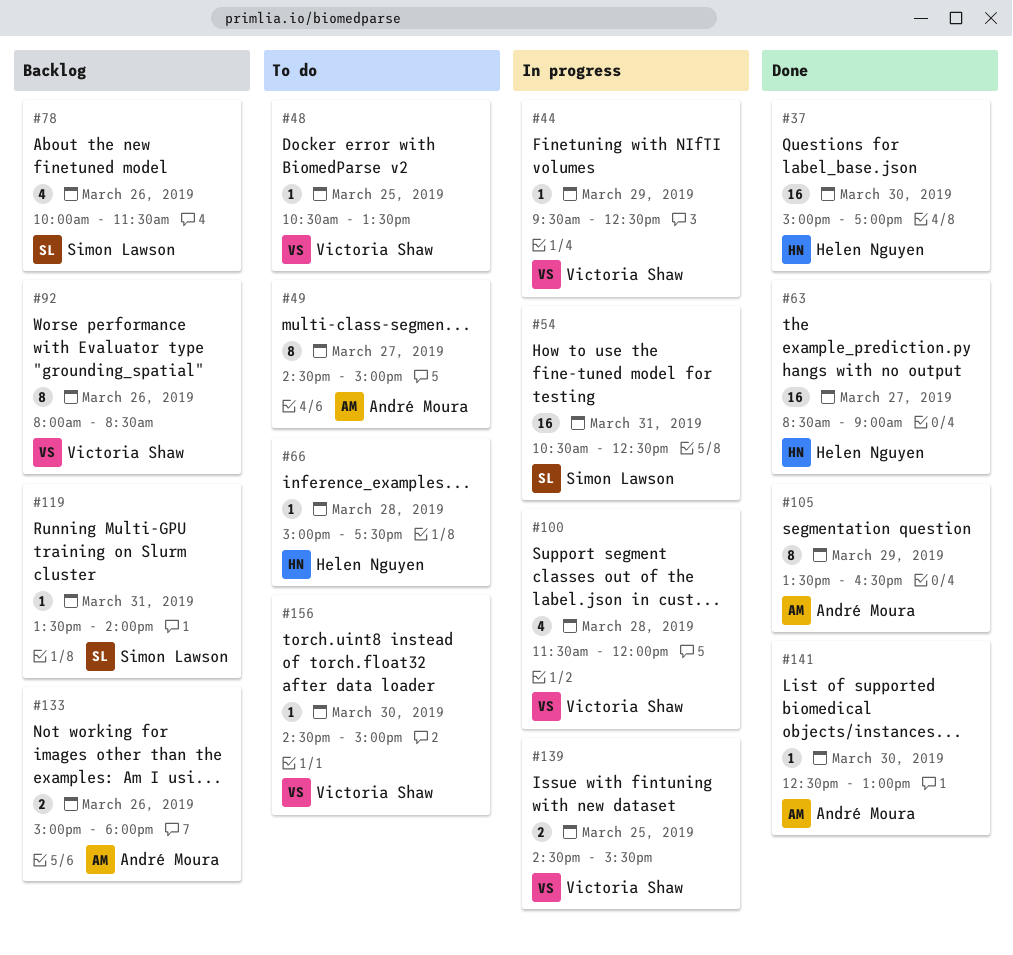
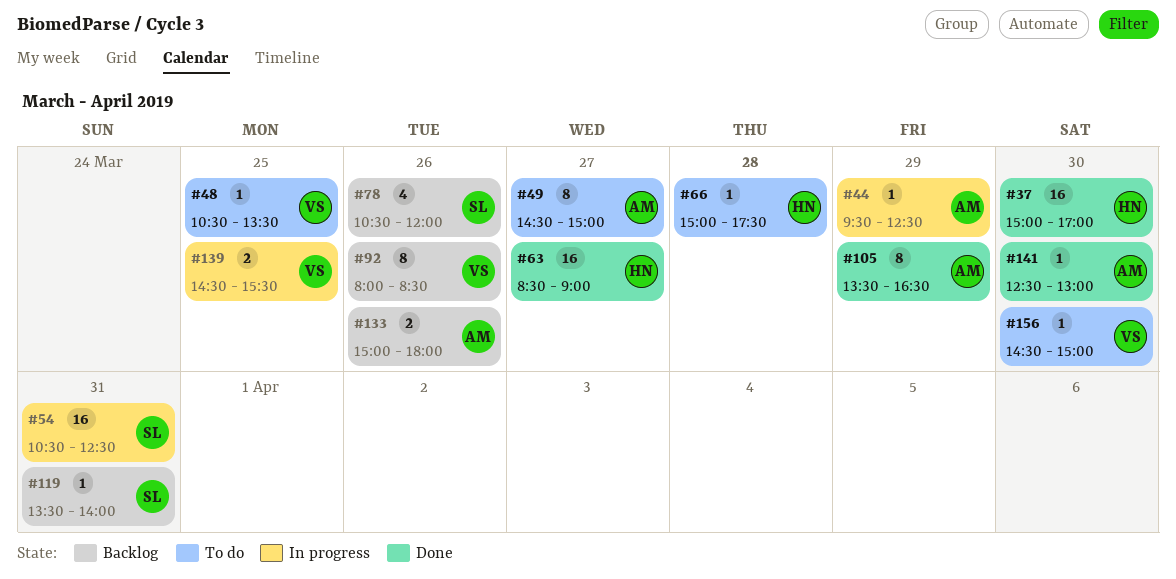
#44, owner: Victoria Shaw -> André Moura
#78, begins: 10:00 -> 10:30
#78, ends: 11:30 -> 12:00
#100: present -> none

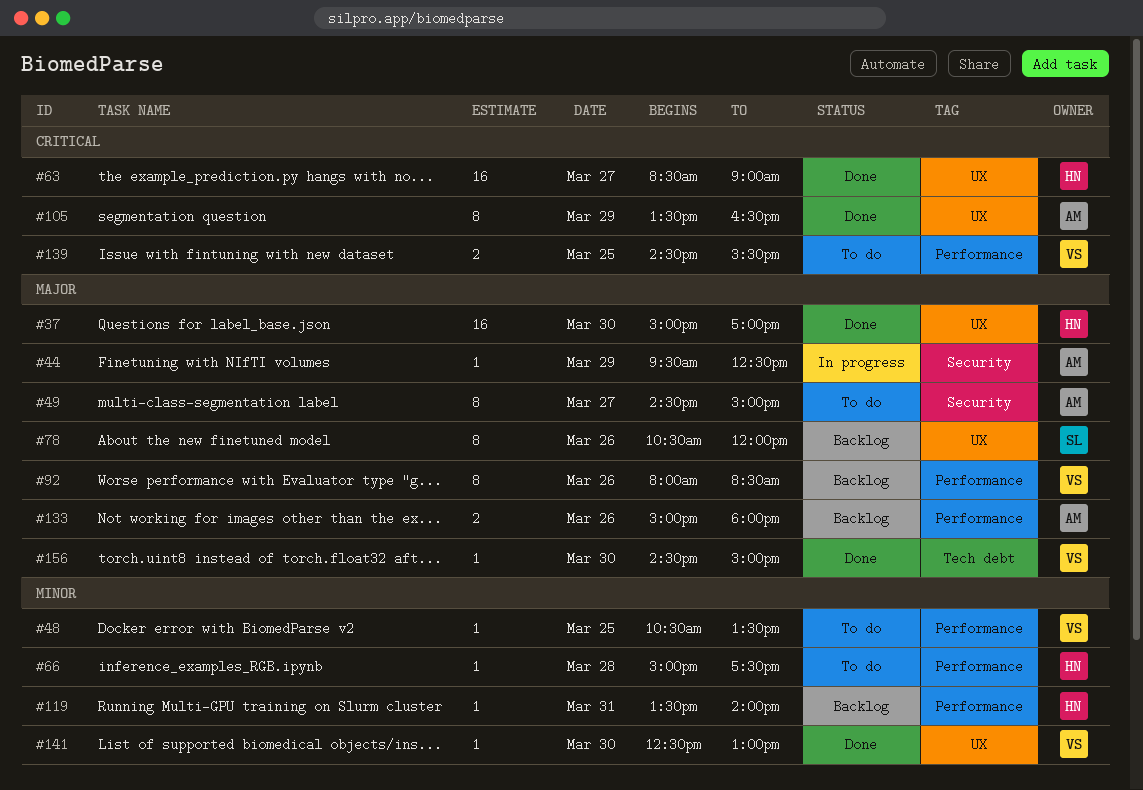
#54: present -> none
#78, estimate: 4 -> 8
#119, owner: SL -> HN
#139, status: In progress -> To do
#141, owner: AM -> VS
#156, status: To do -> Done

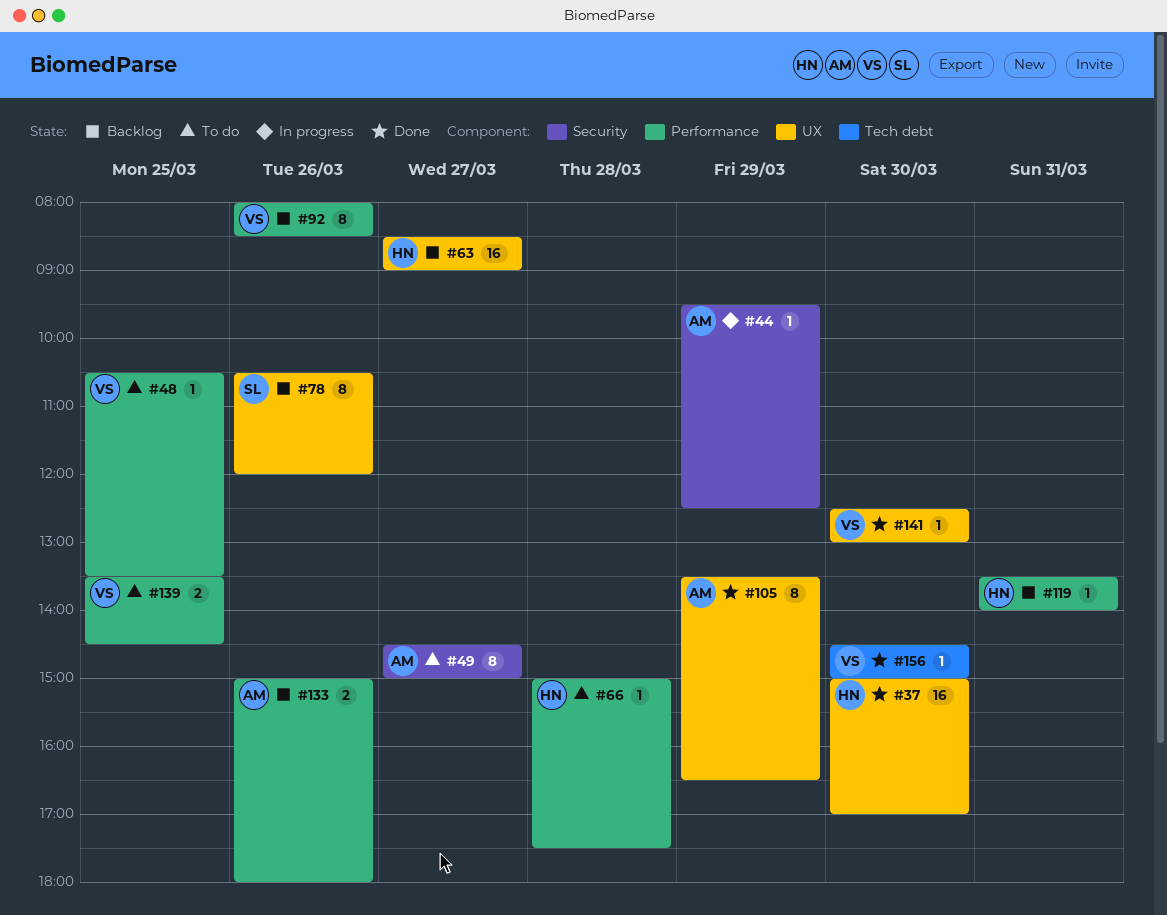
#63, status: Done -> Backlog
#139, begins: 14:30 -> 13:30
#139, ends: 15:30 -> 14:30

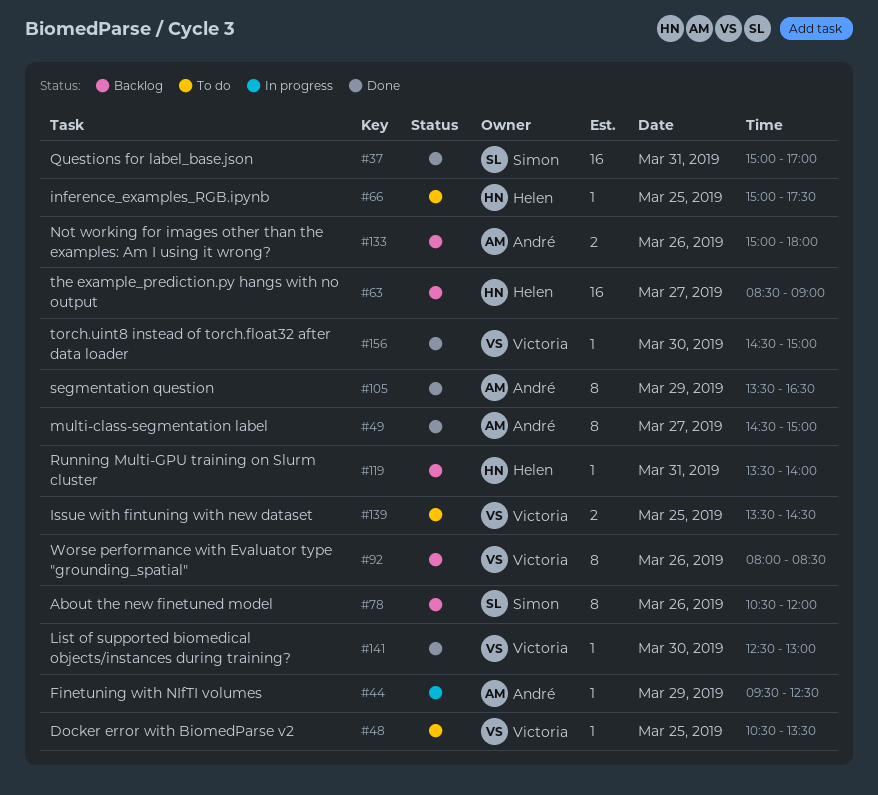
#37, owner: Helen -> Simon
#37, day: Mar 30 -> Mar 31
#49, status: To do -> Done
#66, day: Mar 28 -> Mar 25

